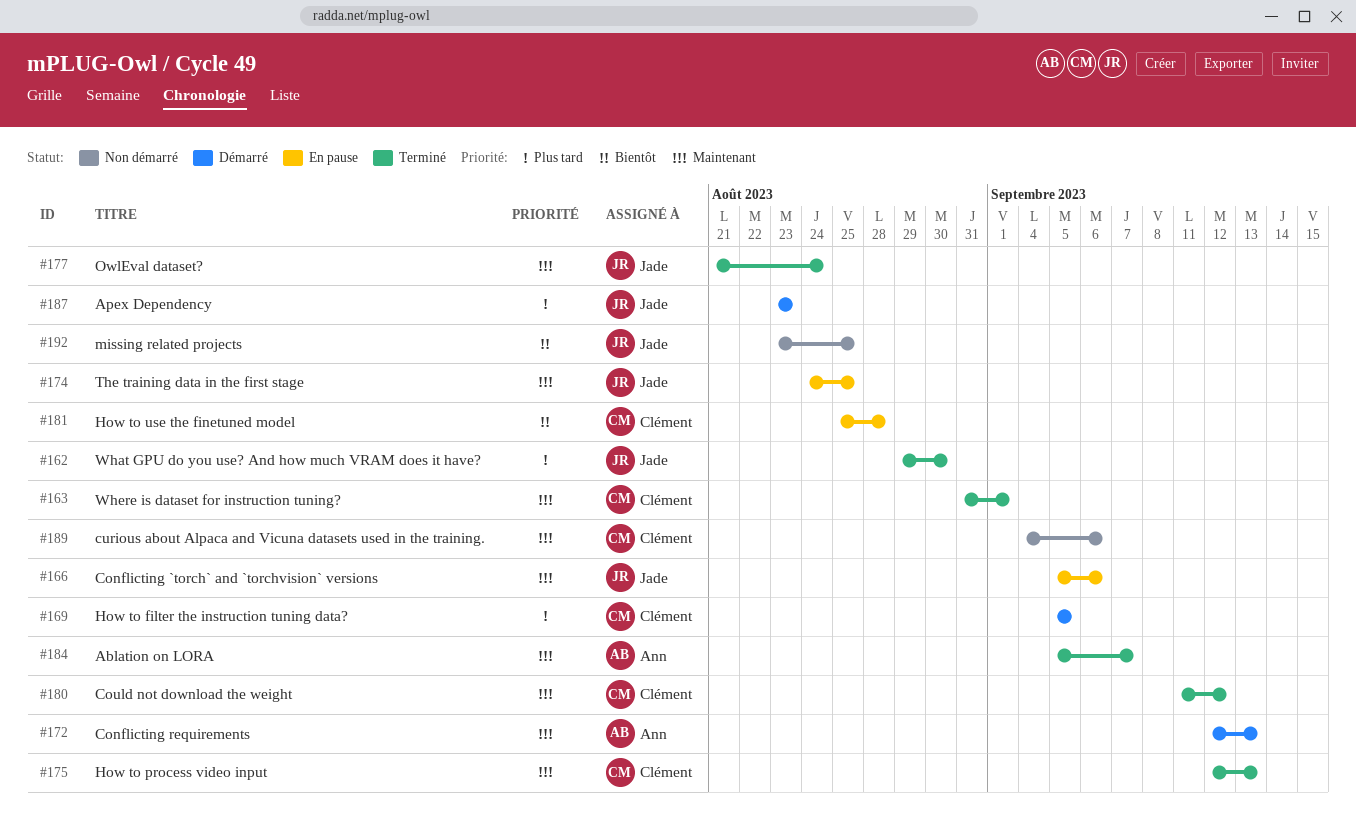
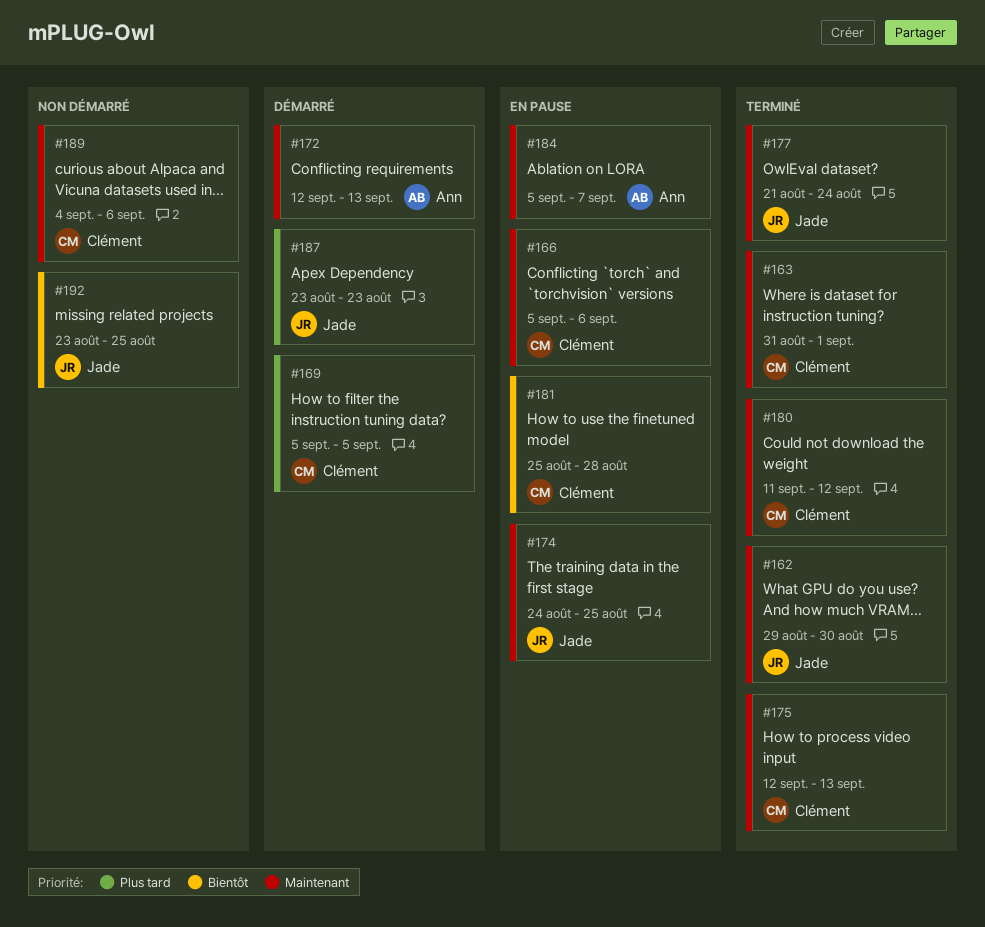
#162, priority: Plus tard -> Maintenant
#166, owner: Jade -> Clément
#184, status: Terminé -> En pause

